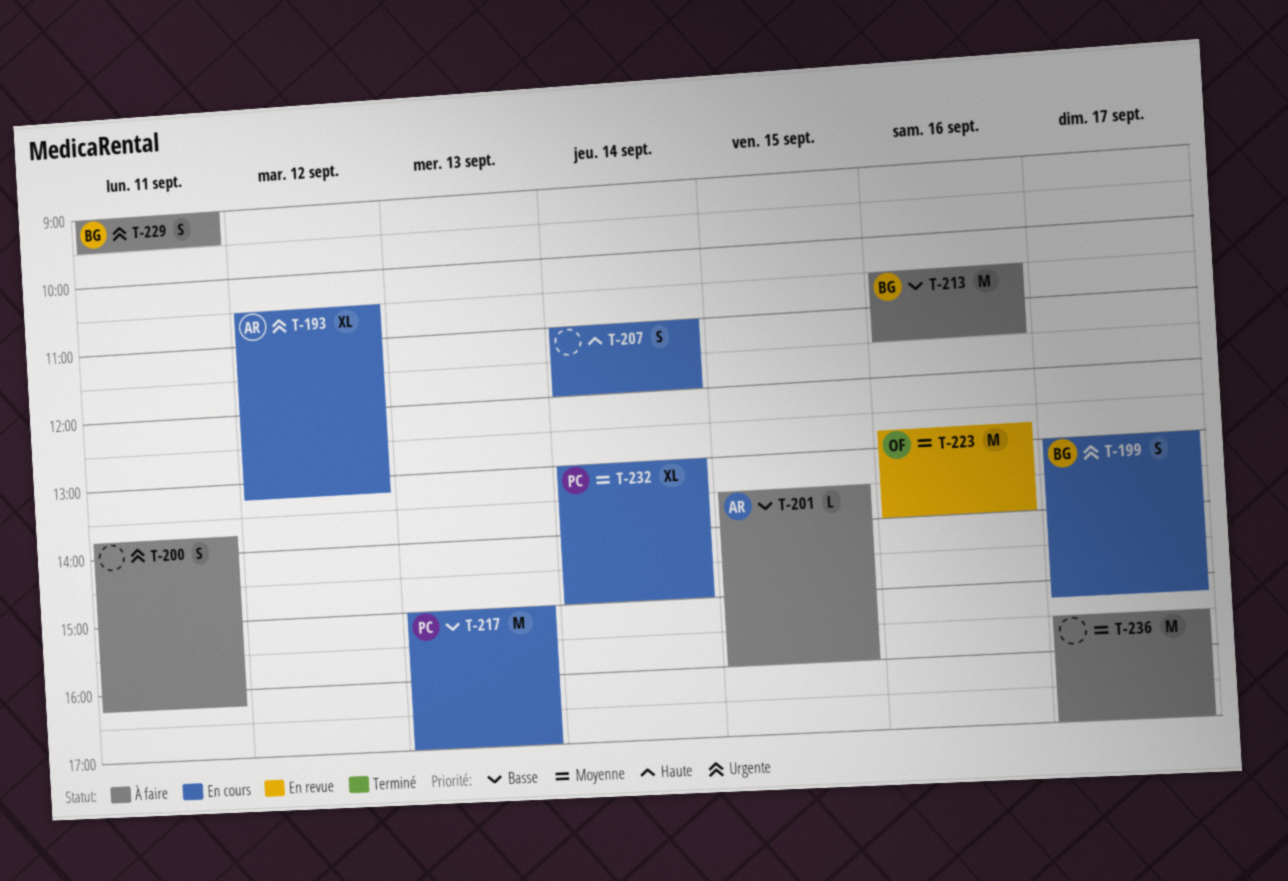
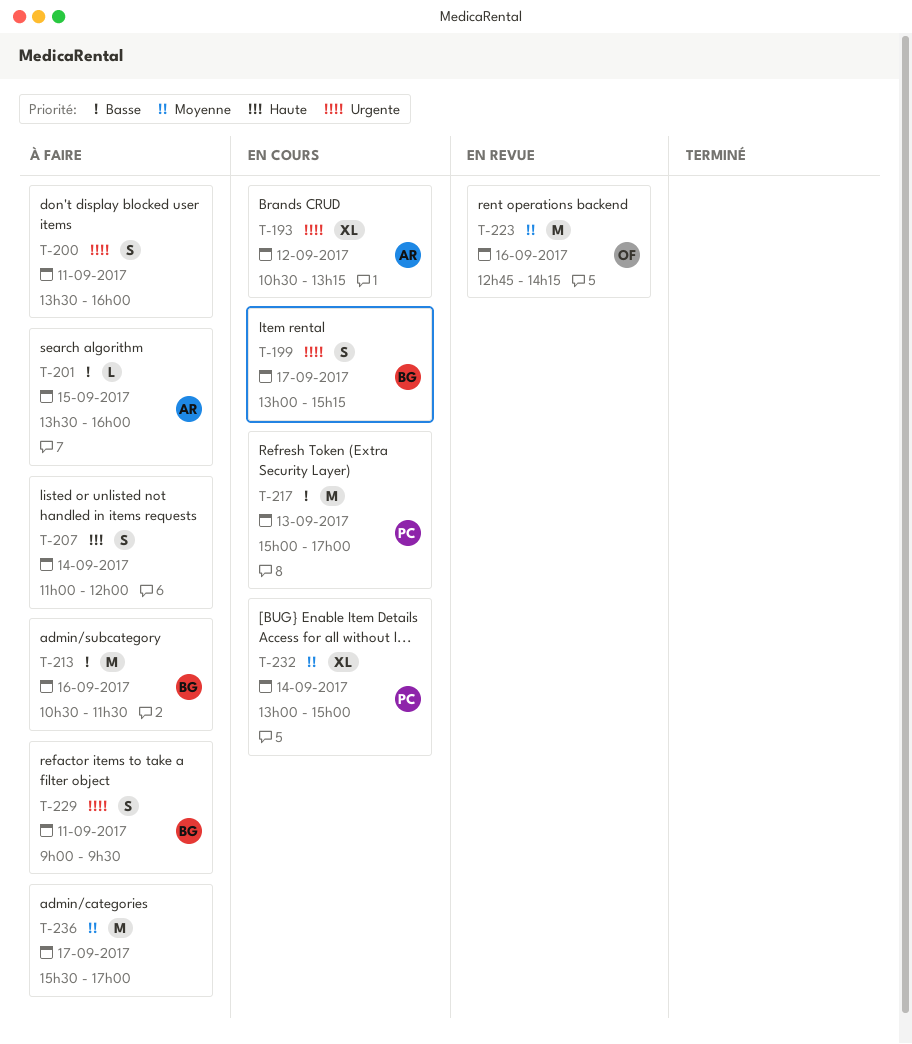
T-200, begins: 13:45 -> 13:30
T-200, ends: 16:15 -> 16:00
T-207, status: En cours -> À faire
T-223, ends: 14:00 -> 14:15

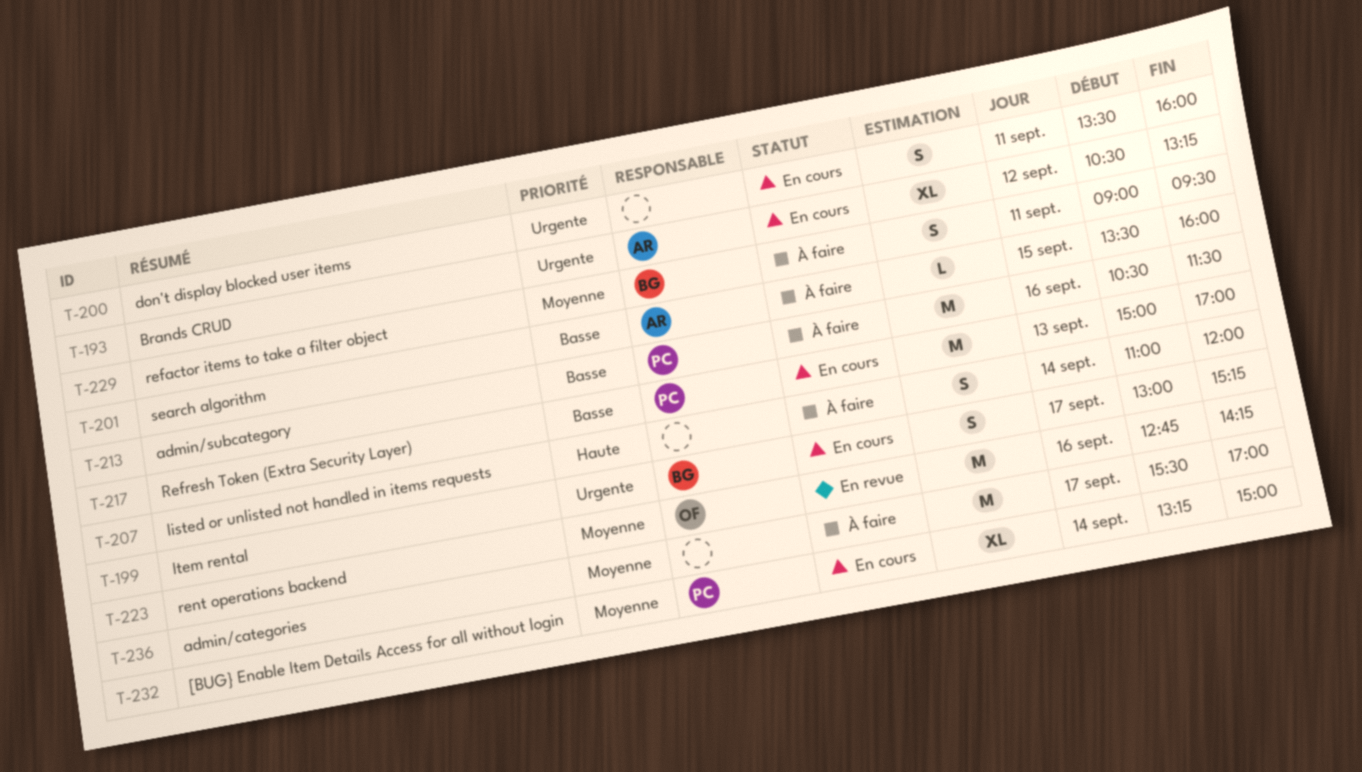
T-200, status: À faire -> En cours
T-213, owner: BG -> PC
T-229, priority: Urgente -> Moyenne
T-232, begins: 13:00 -> 13:15

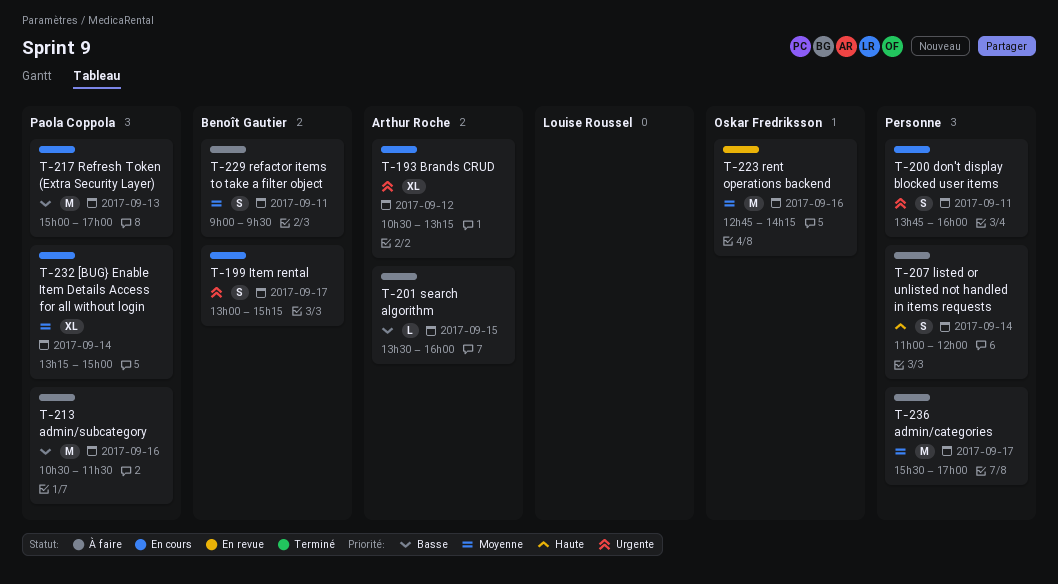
T-200, begins: 13:30 -> 13:45

